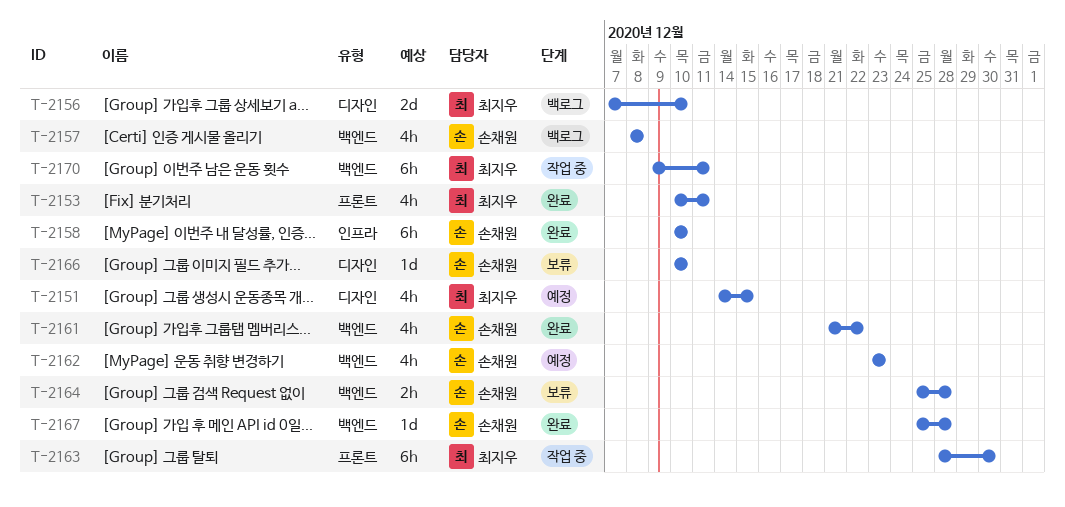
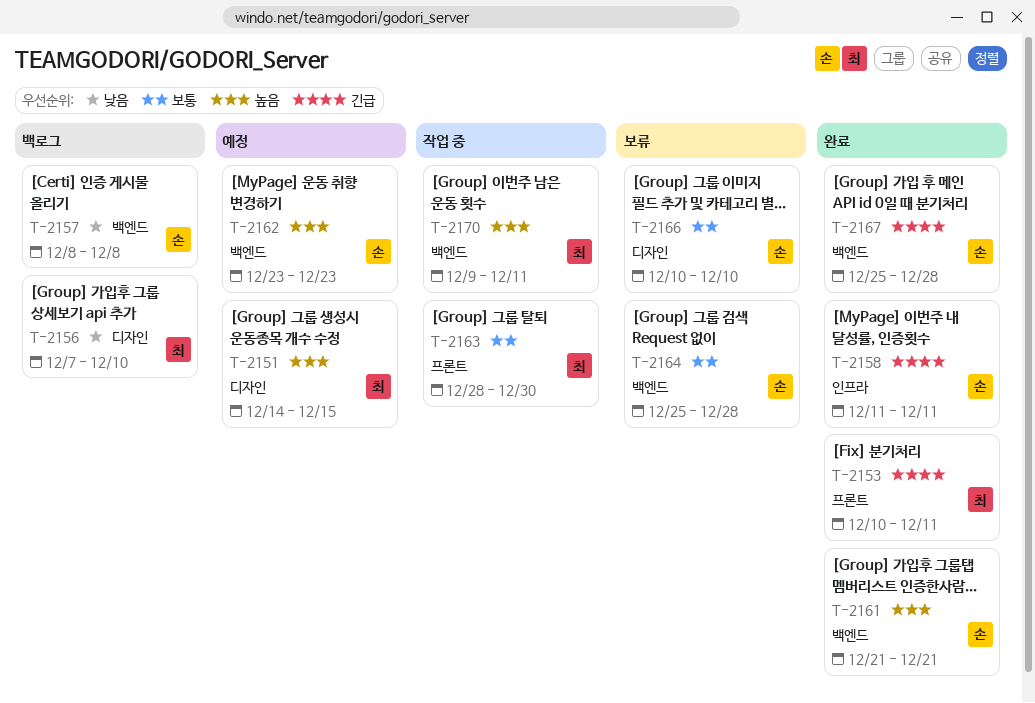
T-2158, start: Dec 10 -> Dec 11
T-2158, due: Dec 10 -> Dec 11
T-2161, due: Dec 22 -> Dec 21

